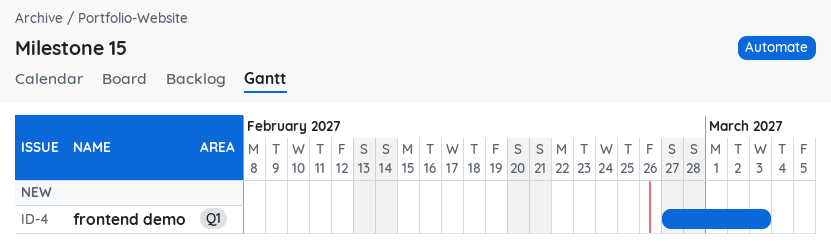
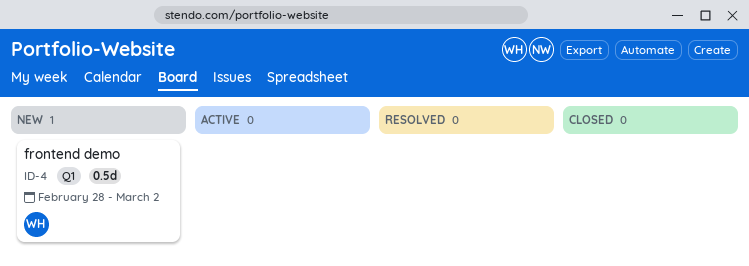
ID-4, start: Feb 27 -> Feb 28
ID-4, due: Mar 3 -> Mar 2

